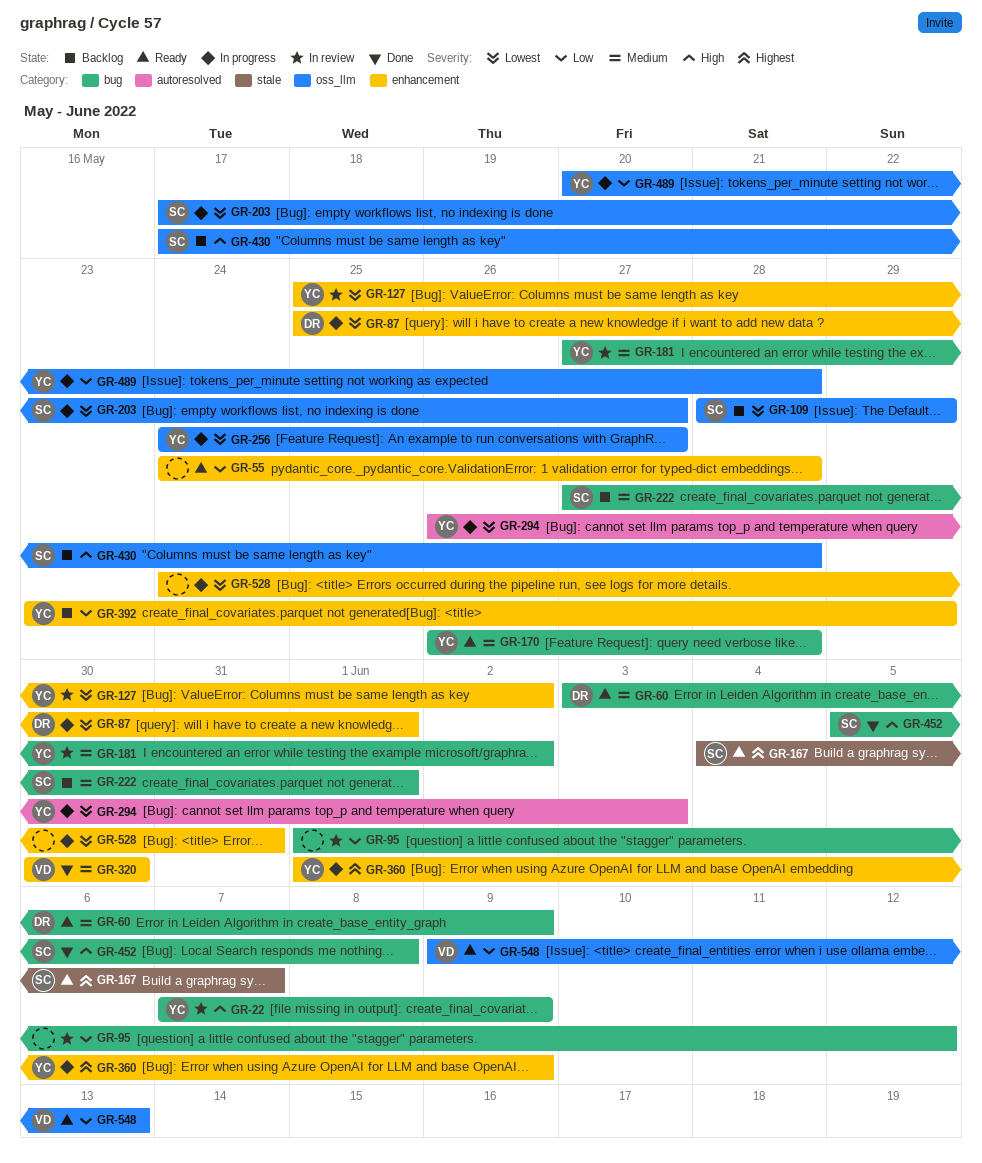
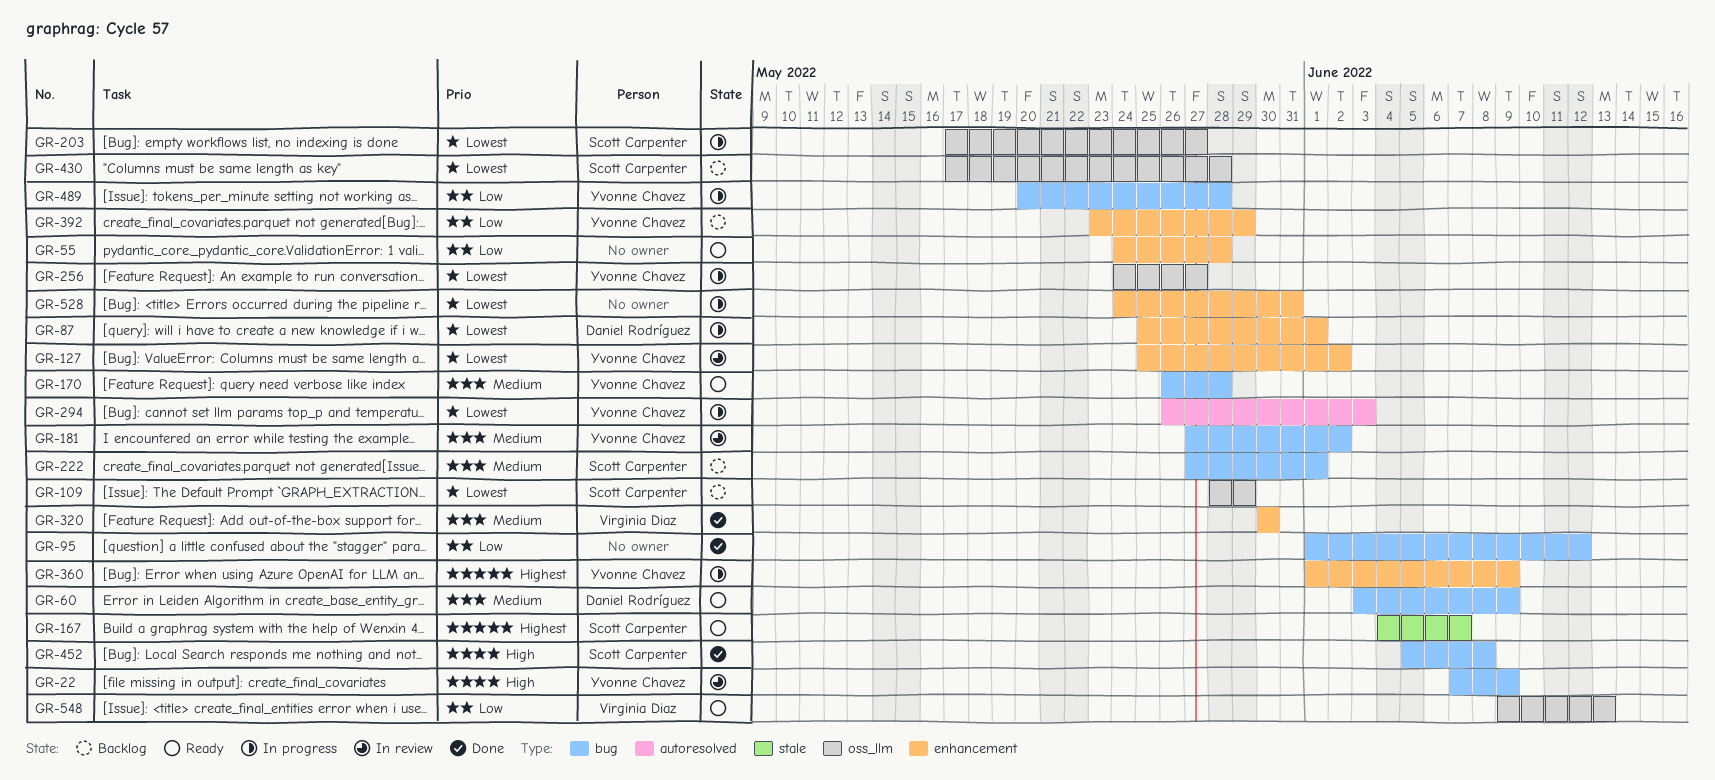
GR-95, status: In review -> Done
GR-430, priority: High -> Lowest
GR-489, label: oss_llm -> bug

